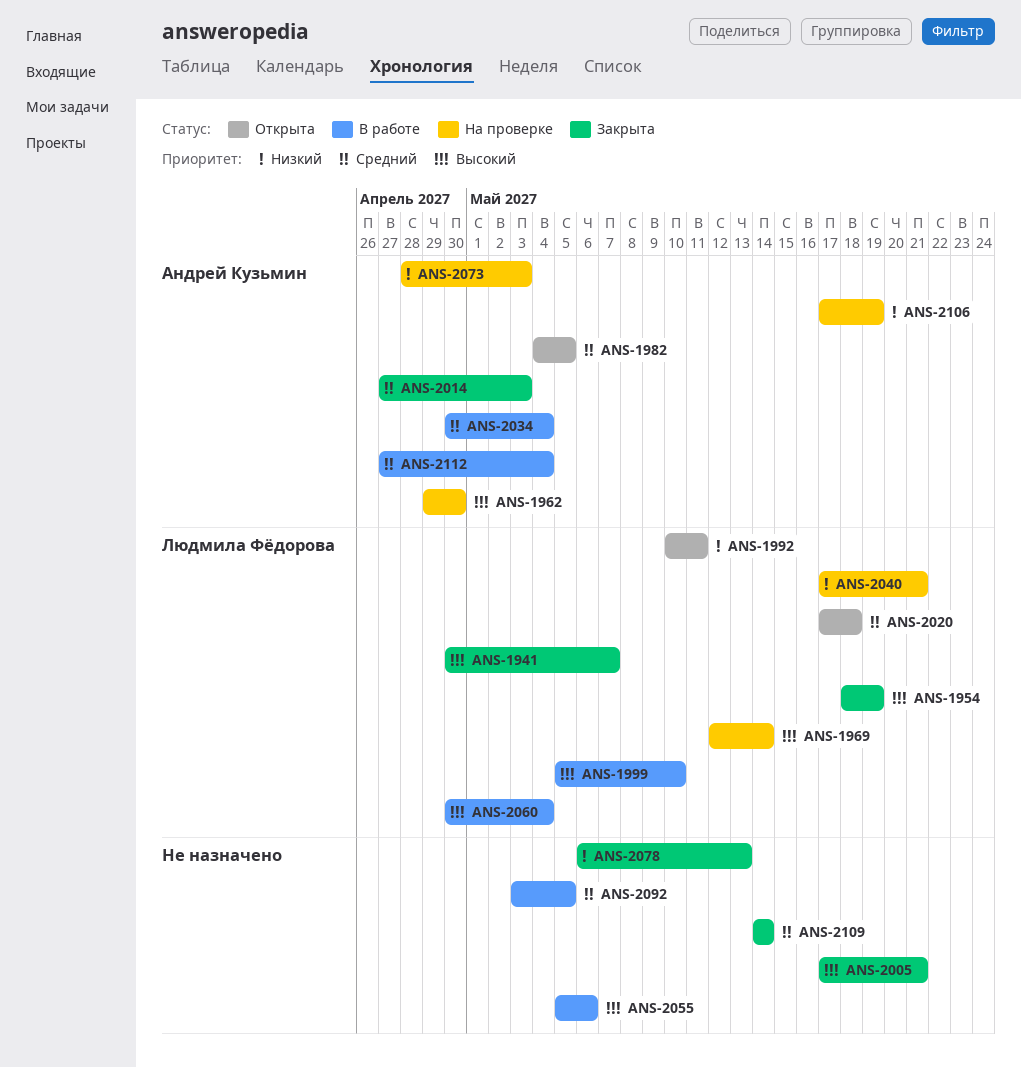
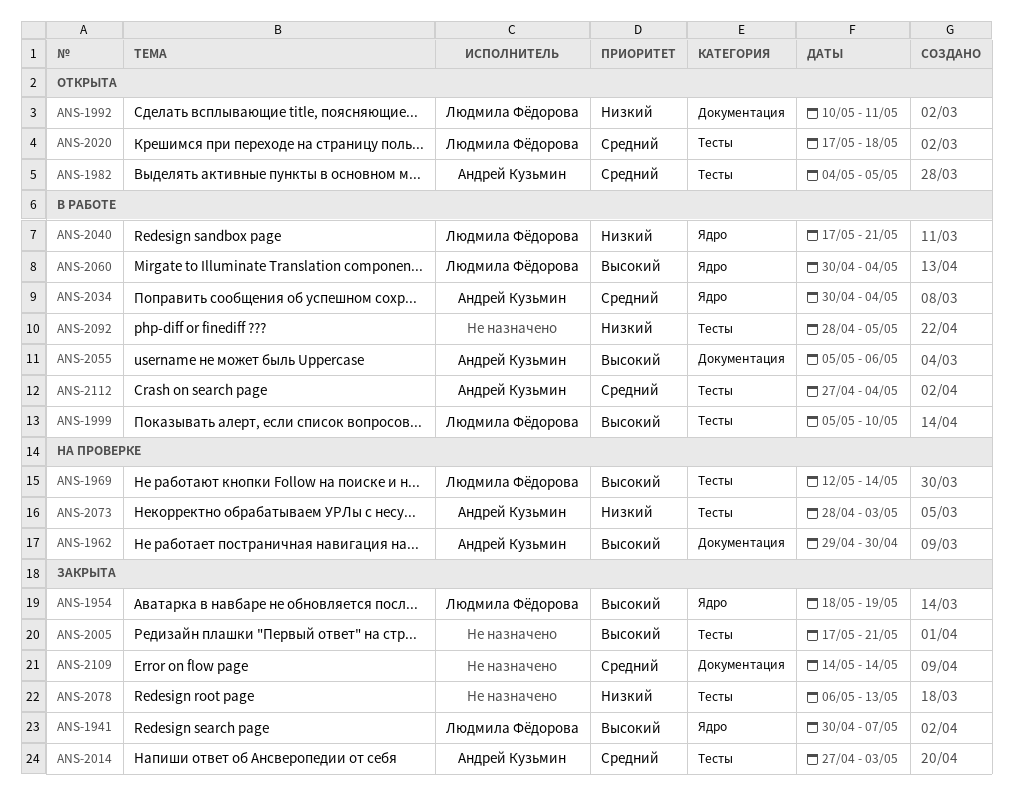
ANS-2040, status: На проверке -> В работе
ANS-2055, owner: none -> Андрей Кузьмин
ANS-2092, priority: Средний -> Низкий
ANS-2092, start: May 3 -> Apr 28
ANS-2106: present -> none

